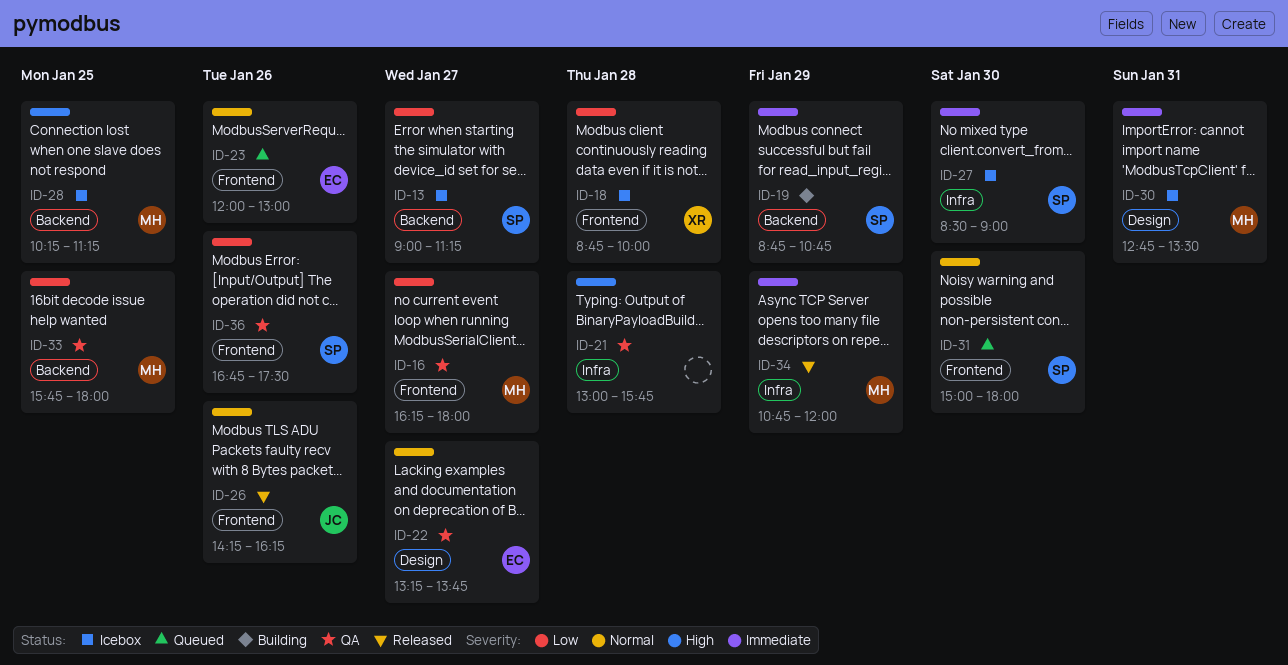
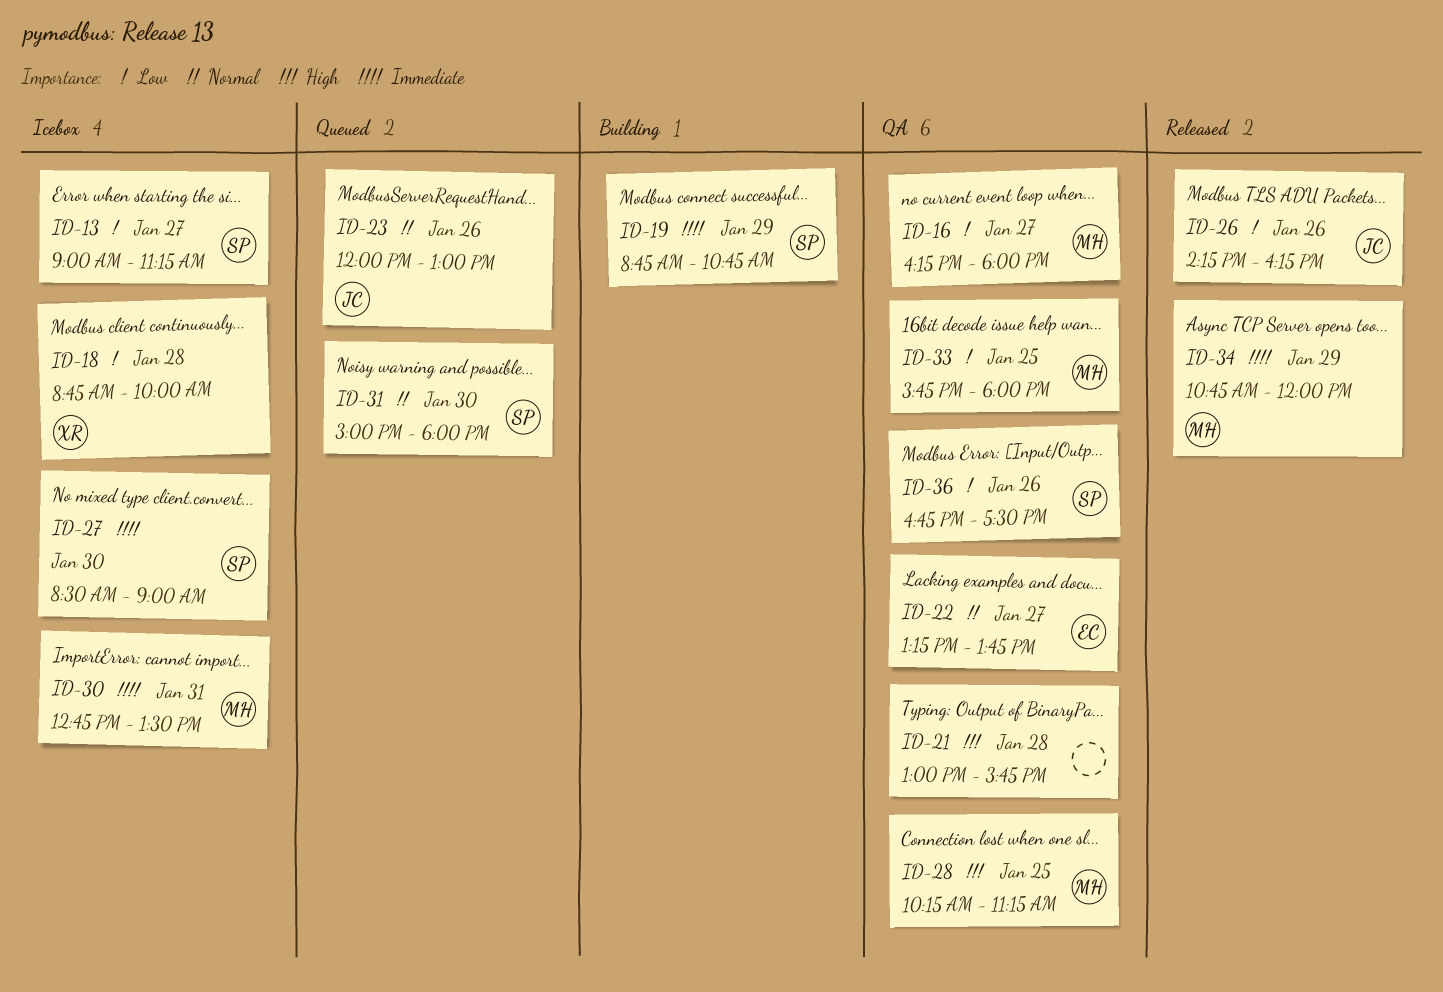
ID-23, owner: EC -> JC
ID-26, priority: Normal -> Low
ID-28, status: Icebox -> QA

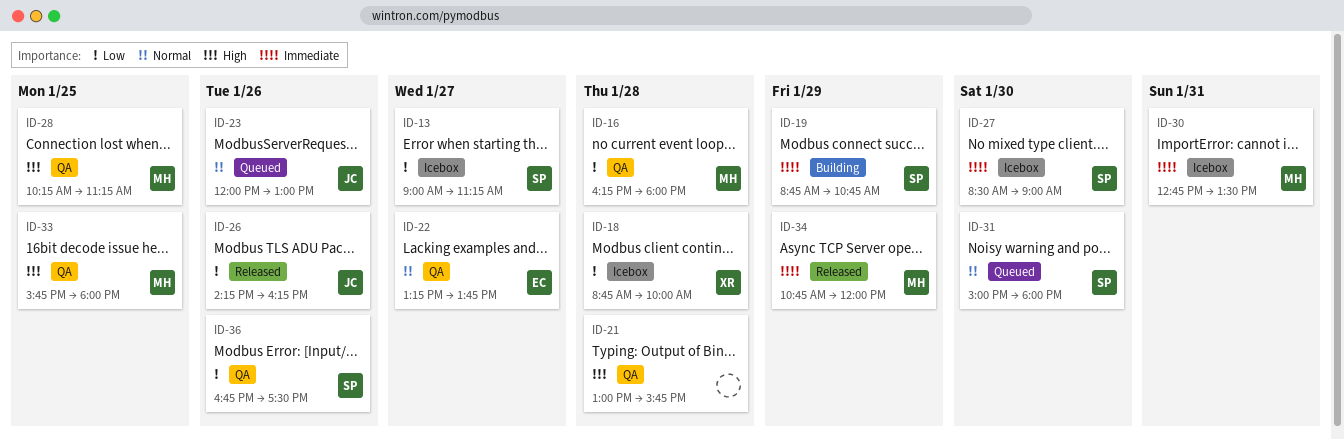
ID-16, day: Jan 27 -> Jan 28
ID-33, priority: Low -> High

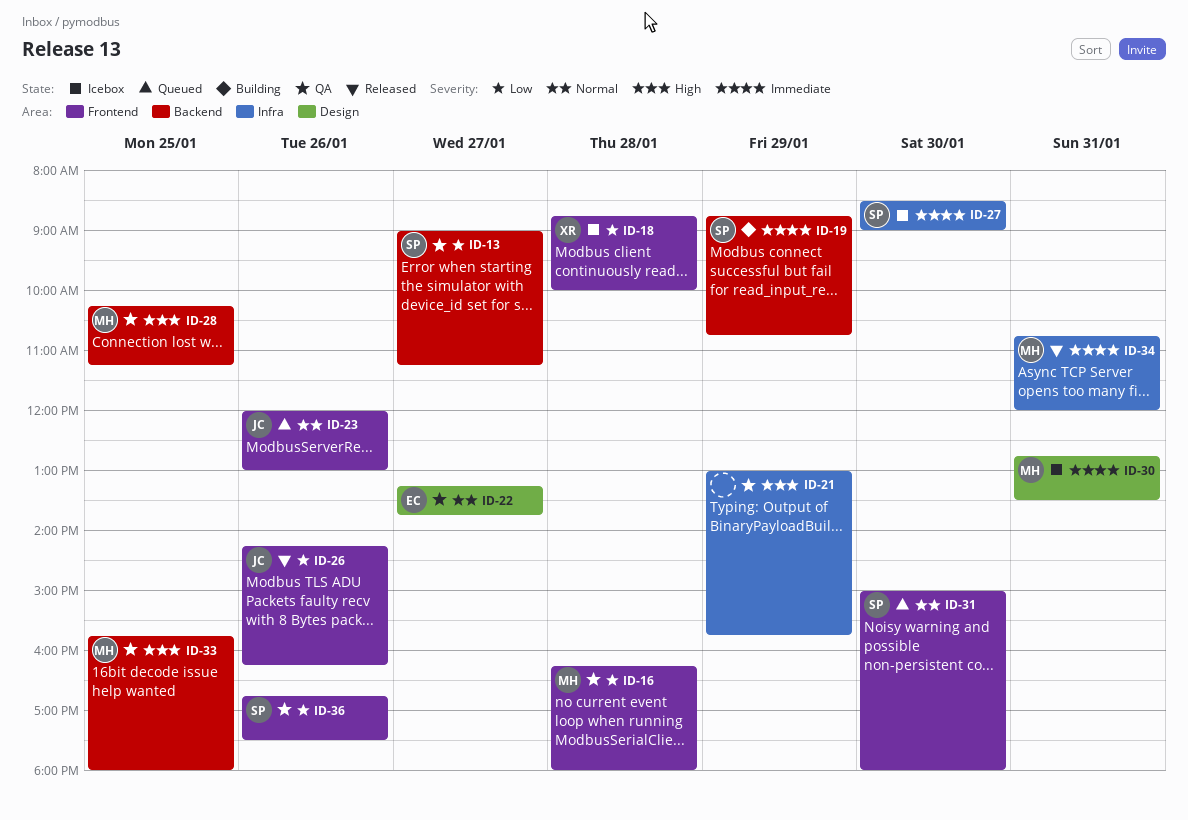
ID-13, status: Icebox -> QA
ID-21, day: Jan 28 -> Jan 29
ID-34, day: Jan 29 -> Jan 31

